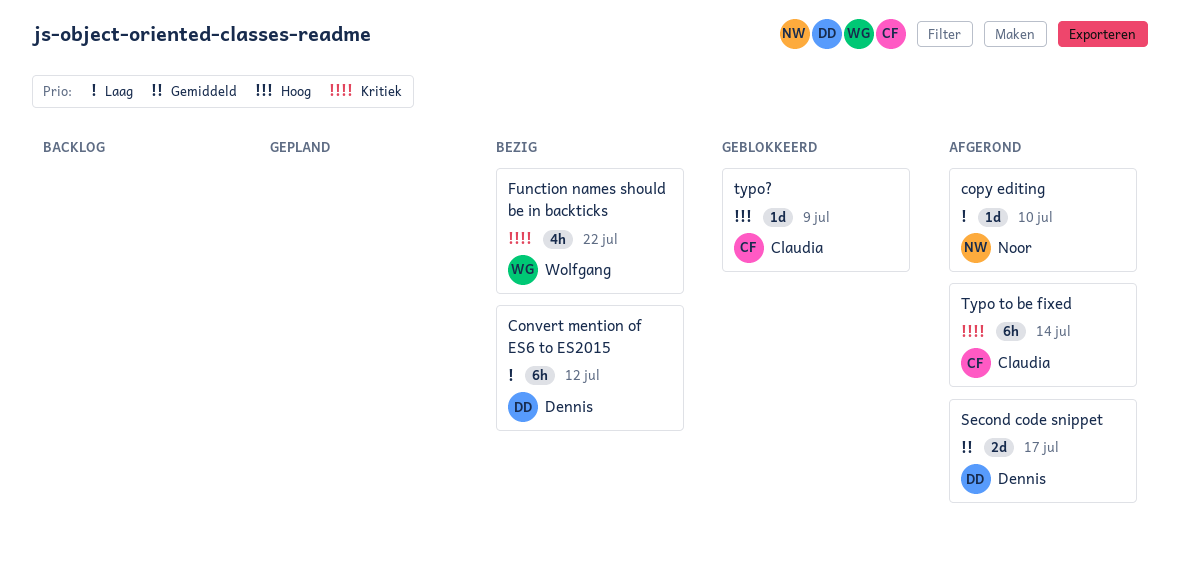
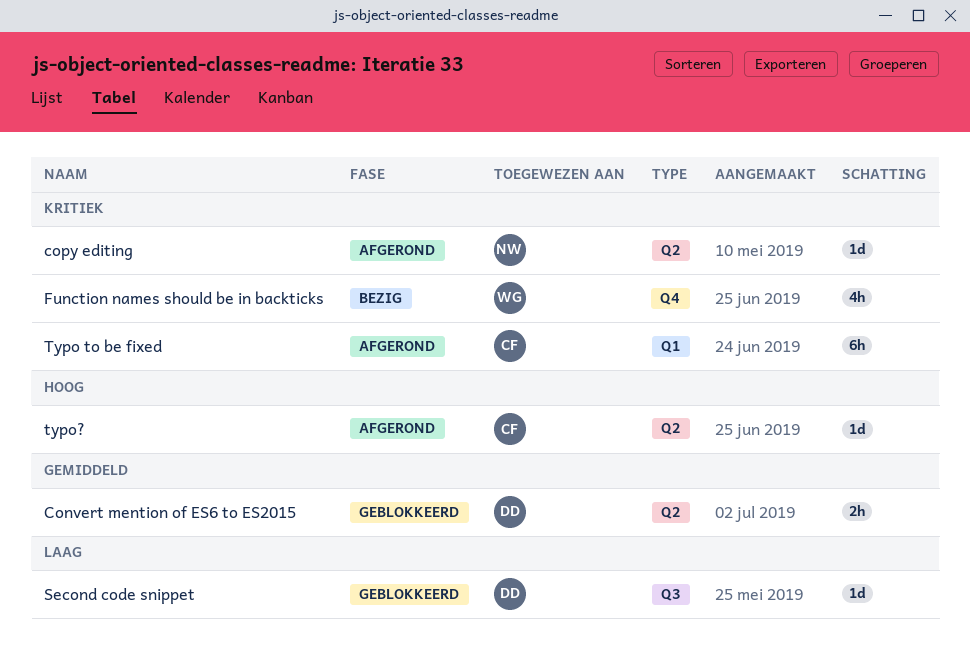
Convert mention of ES6 to ES2015, status: Bezig -> Geblokkeerd
Convert mention of ES6 to ES2015, priority: Laag -> Gemiddeld
Convert mention of ES6 to ES2015, estimate: 6h -> 2h
copy editing, priority: Laag -> Kritiek
Second code snippet, status: Afgerond -> Geblokkeerd
Second code snippet, priority: Gemiddeld -> Laag
Second code snippet, estimate: 2d -> 1d
typo?, status: Geblokkeerd -> Afgerond

